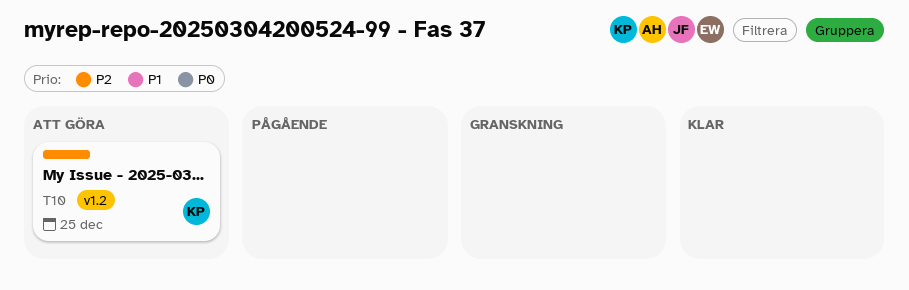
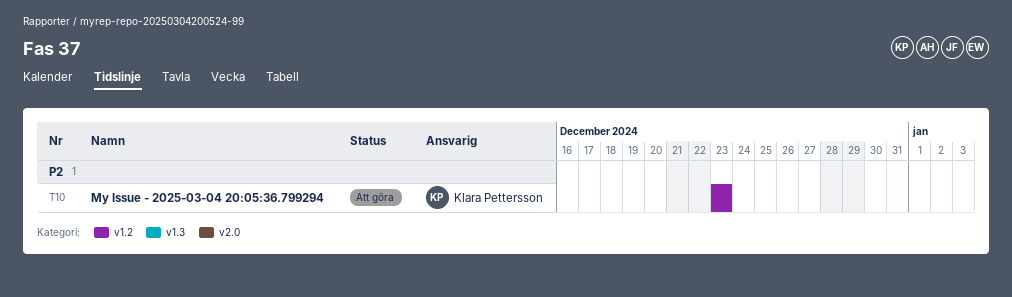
T10, due: Dec 25 -> Dec 23

